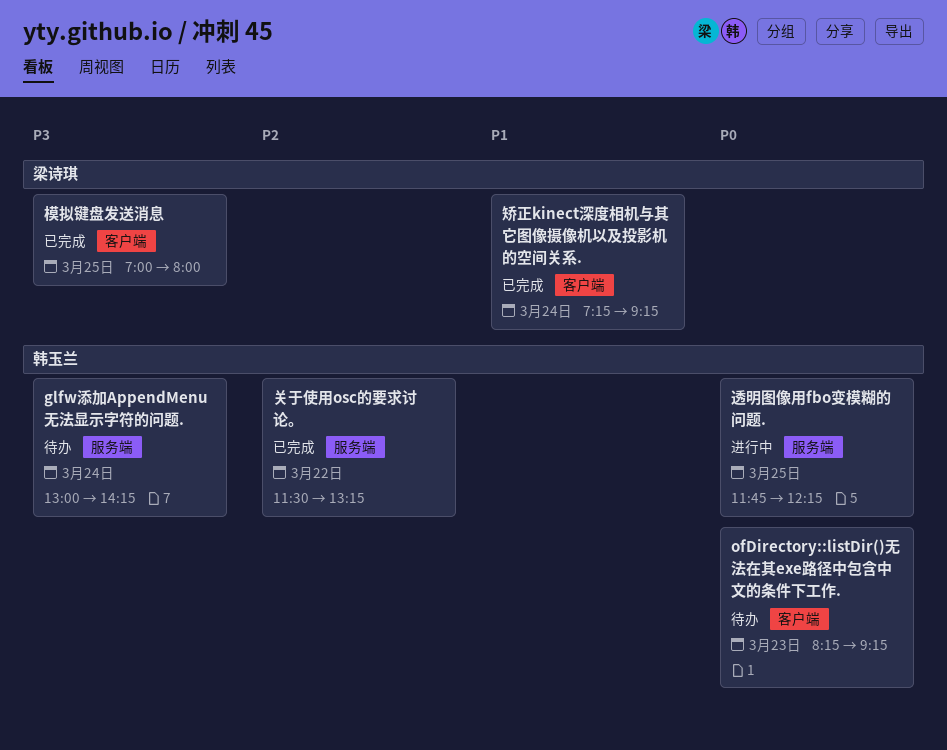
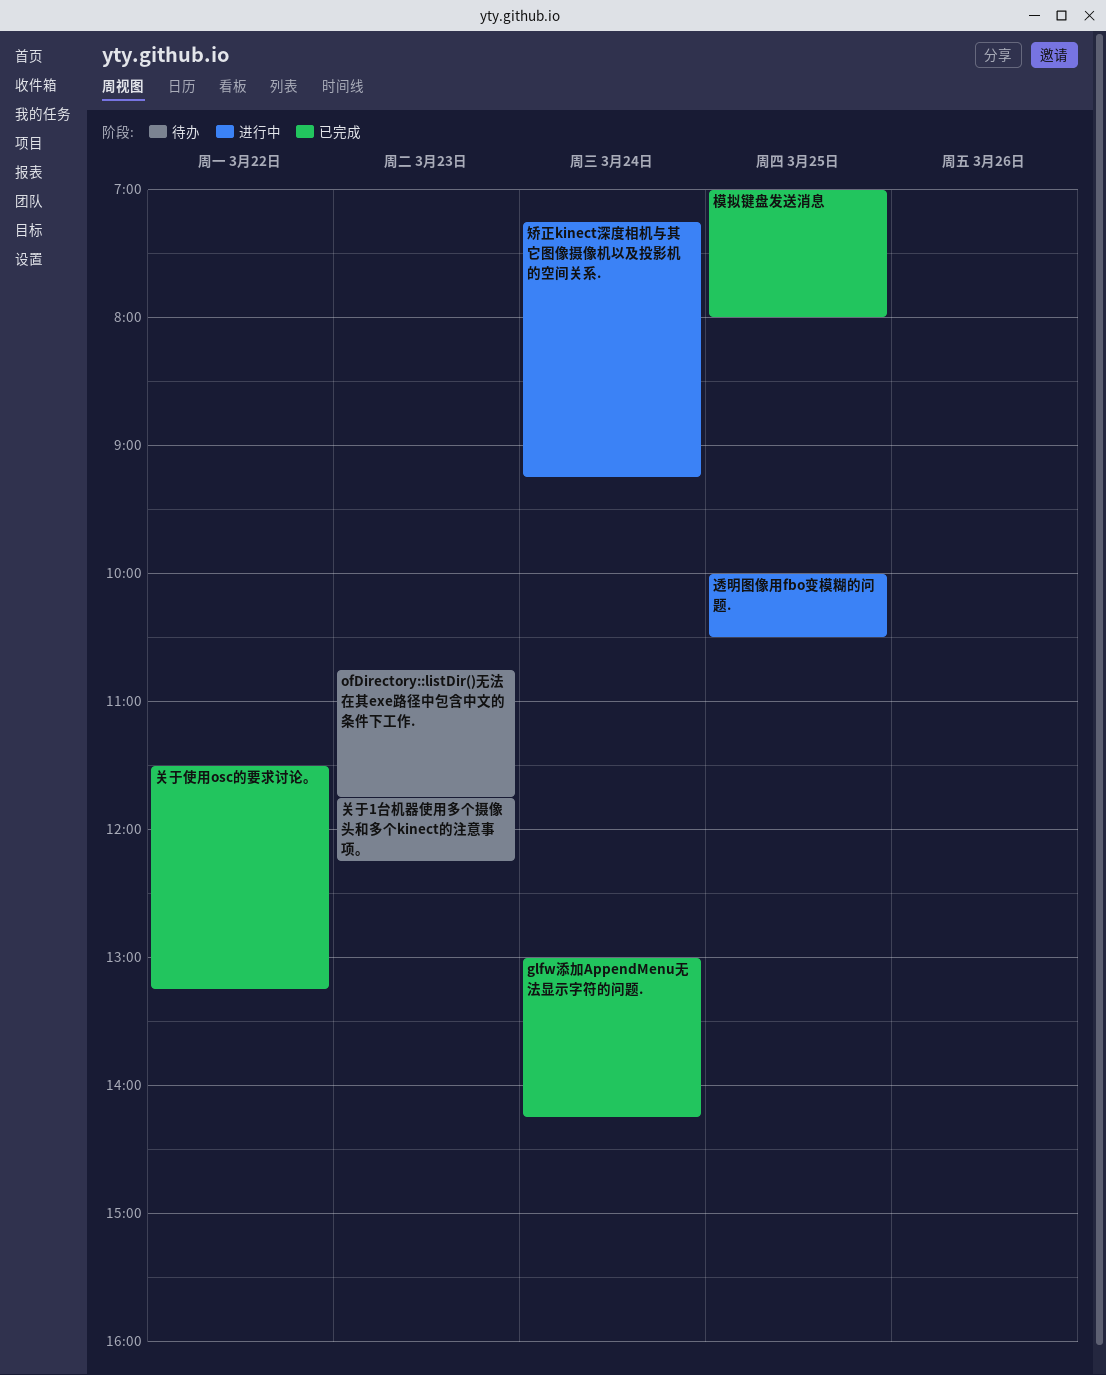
glfw添加AppendMenu无法显示字符的问题., status: 待办 -> 已完成
ofDirectory::listDir()无法在其exe路径中包含中文的条件下工作., begins: 08:15 -> 10:45
ofDirectory::listDir()无法在其exe路径中包含中文的条件下工作., ends: 09:15 -> 11:45
关于1台机器使用多个摄像头和多个kinect的注意事项。: none -> present
矫正kinect深度相机与其它图像摄像机以及投影机的空间关系., status: 已完成 -> 进行中
透明图像用fbo变模糊的问题., begins: 11:45 -> 10:00
透明图像用fbo变模糊的问题., ends: 12:15 -> 10:30

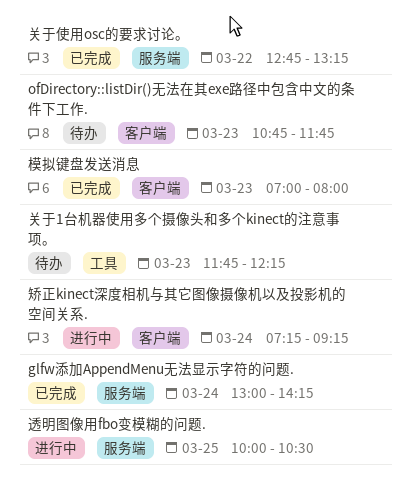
关于使用osc的要求讨论。, begins: 11:30 -> 12:45
模拟键盘发送消息, day: Mar 25 -> Mar 23

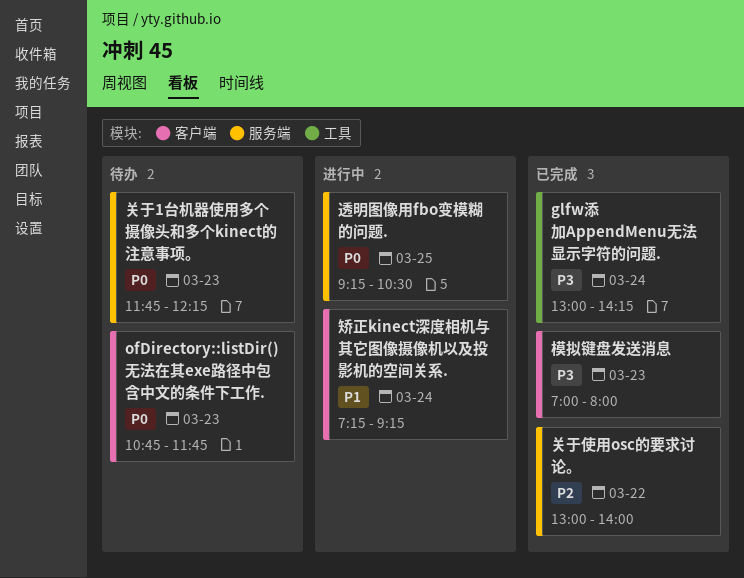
glfw添加AppendMenu无法显示字符的问题., label: 服务端 -> 工具
关于1台机器使用多个摄像头和多个kinect的注意事项。, label: 工具 -> 服务端
关于使用osc的要求讨论。, begins: 12:45 -> 13:00
关于使用osc的要求讨论。, ends: 13:15 -> 14:00
透明图像用fbo变模糊的问题., begins: 10:00 -> 09:15

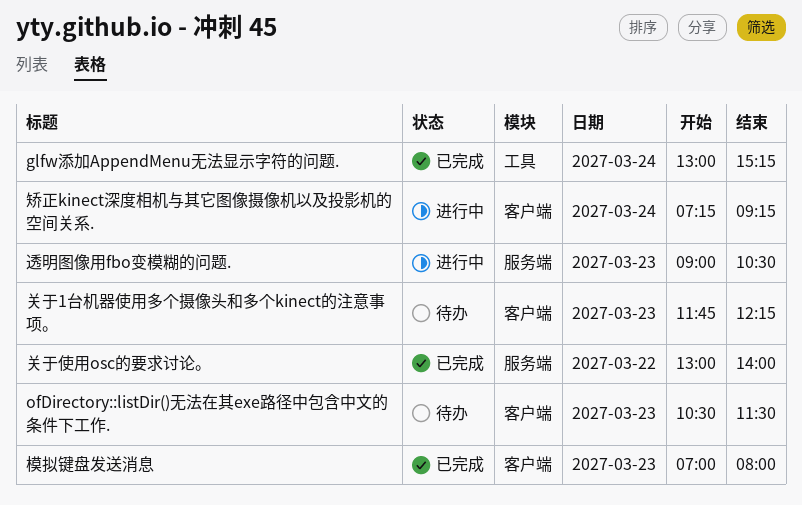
glfw添加AppendMenu无法显示字符的问题., ends: 14:15 -> 15:15
ofDirectory::listDir()无法在其exe路径中包含中文的条件下工作., begins: 10:45 -> 10:30
ofDirectory::listDir()无法在其exe路径中包含中文的条件下工作., ends: 11:45 -> 11:30
关于1台机器使用多个摄像头和多个kinect的注意事项。, label: 服务端 -> 客户端
透明图像用fbo变模糊的问题., day: Mar 25 -> Mar 23
透明图像用fbo变模糊的问题., begins: 09:15 -> 09:00

